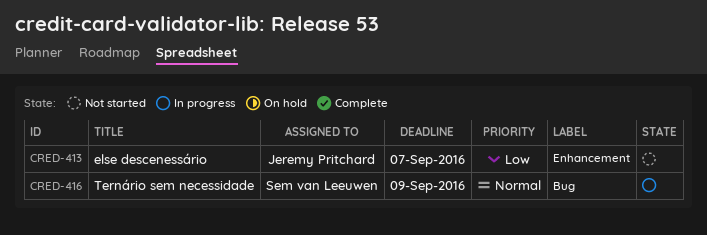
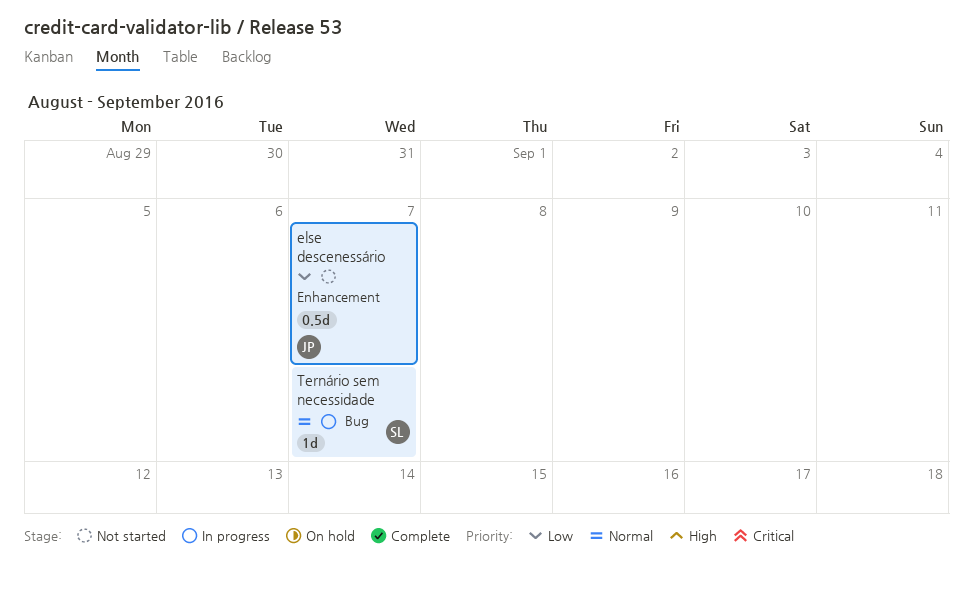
Ternário sem necessidade, due: Sep 9 -> Sep 7

